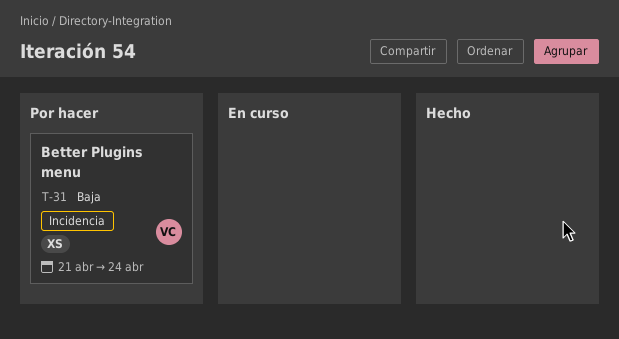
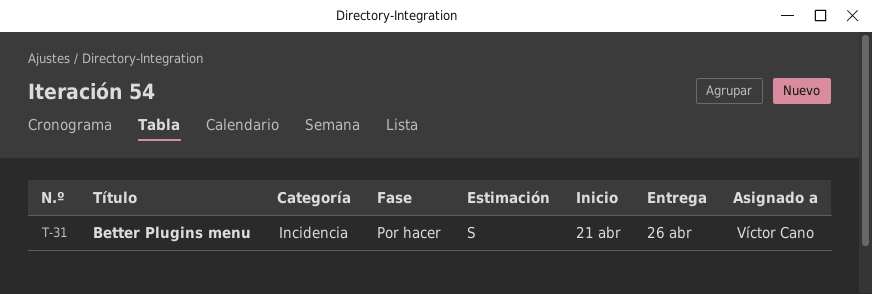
T-31, estimate: XS -> S
T-31, due: Apr 24 -> Apr 26

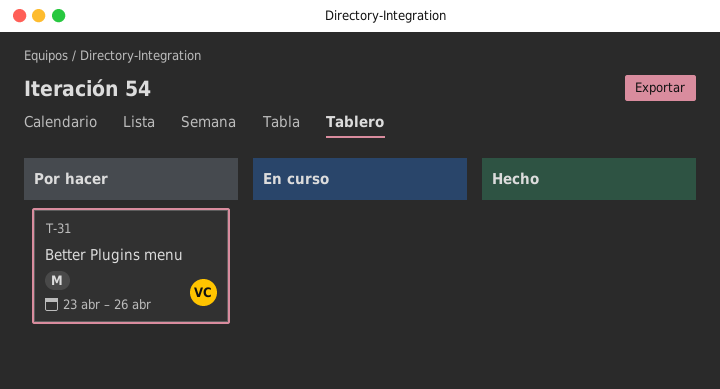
T-31, estimate: S -> M
T-31, start: Apr 21 -> Apr 23

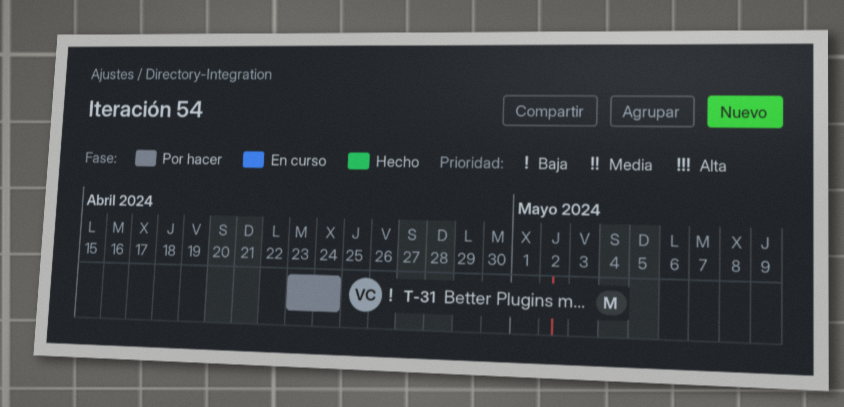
T-31, due: Apr 26 -> Apr 24

